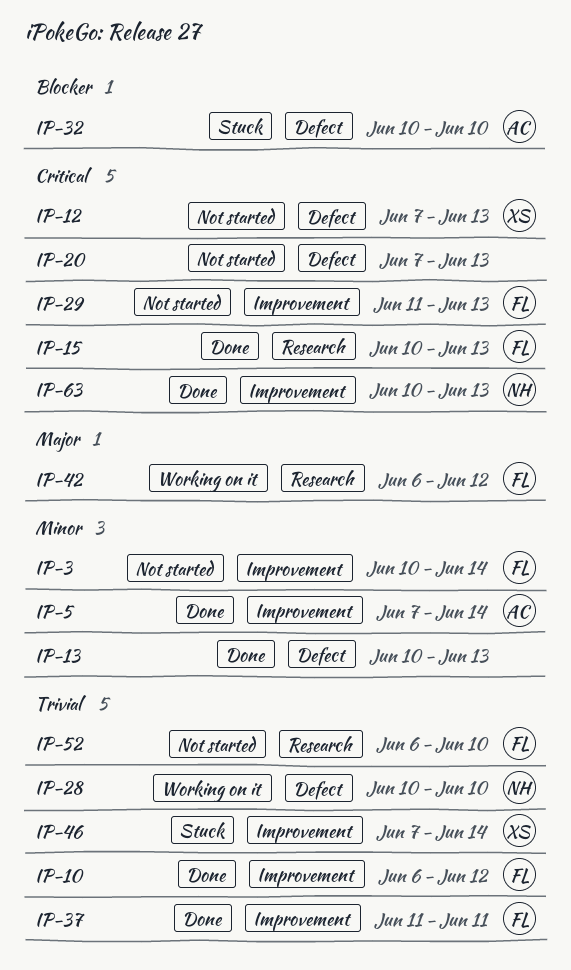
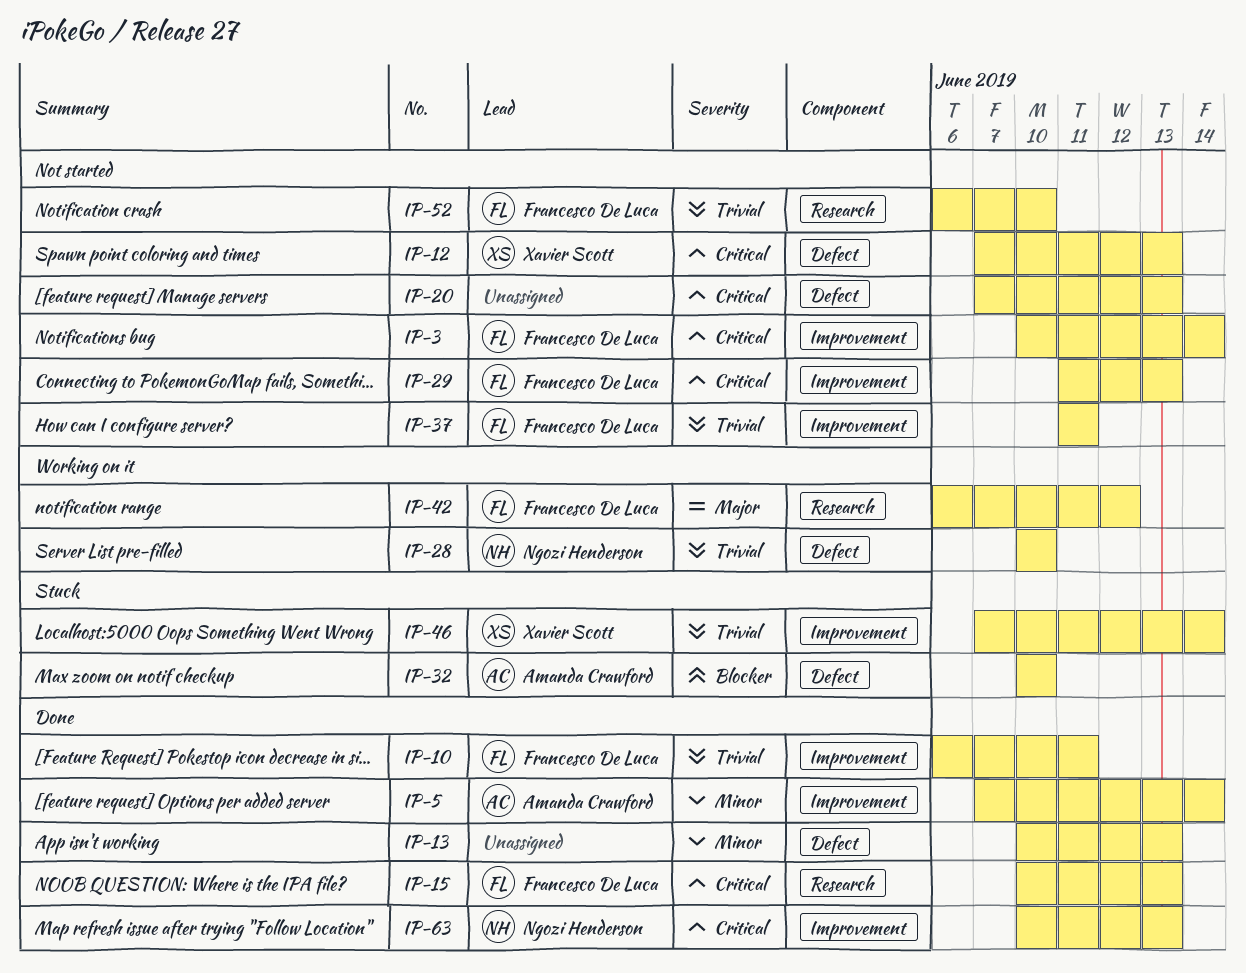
IP-3, priority: Minor -> Critical
IP-10, due: Jun 12 -> Jun 11
IP-37, status: Done -> Not started

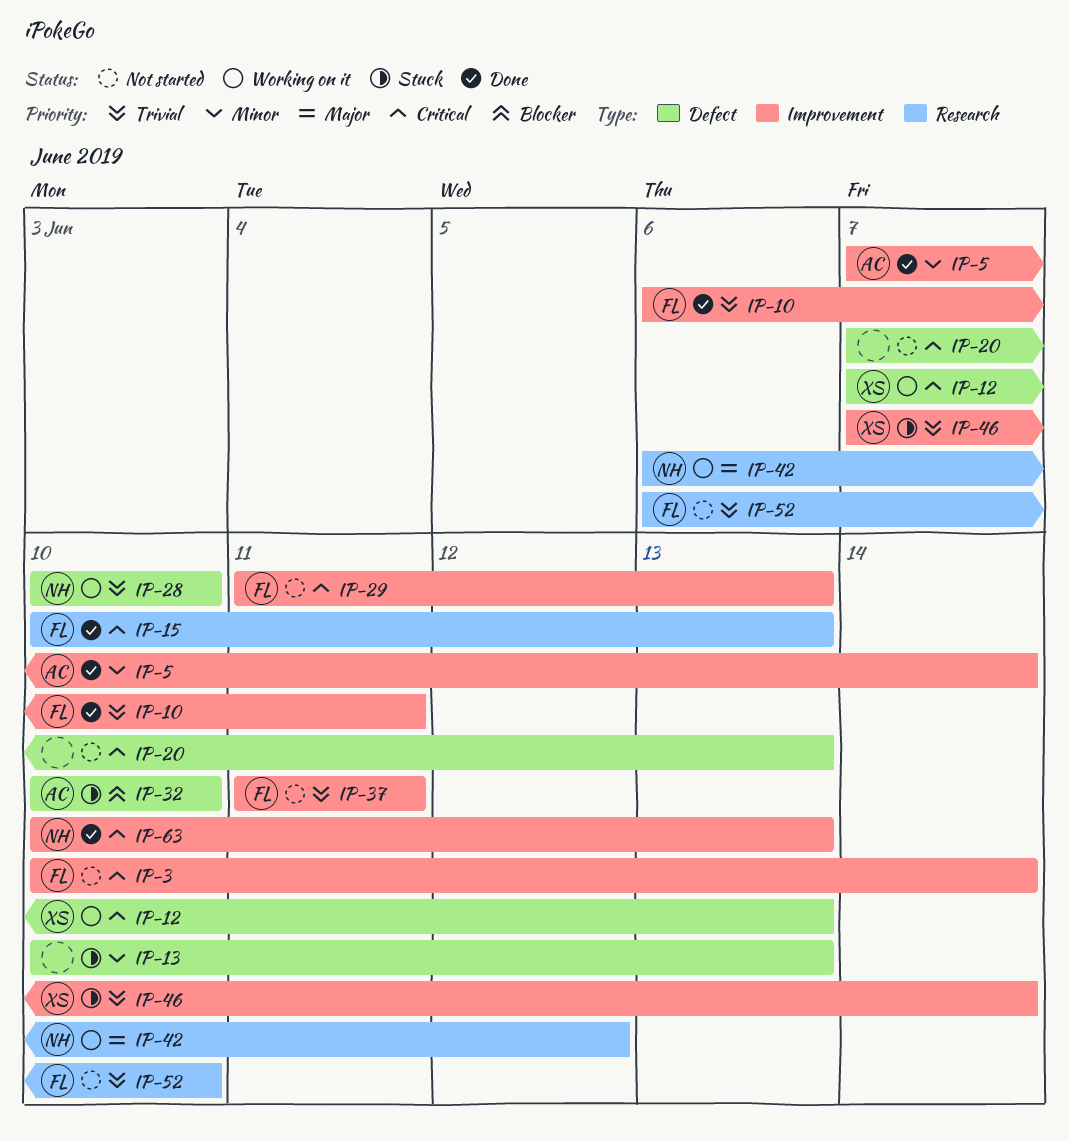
IP-12, status: Not started -> Working on it
IP-13, status: Done -> Stuck
IP-42, owner: Francesco De Luca -> Ngozi Henderson

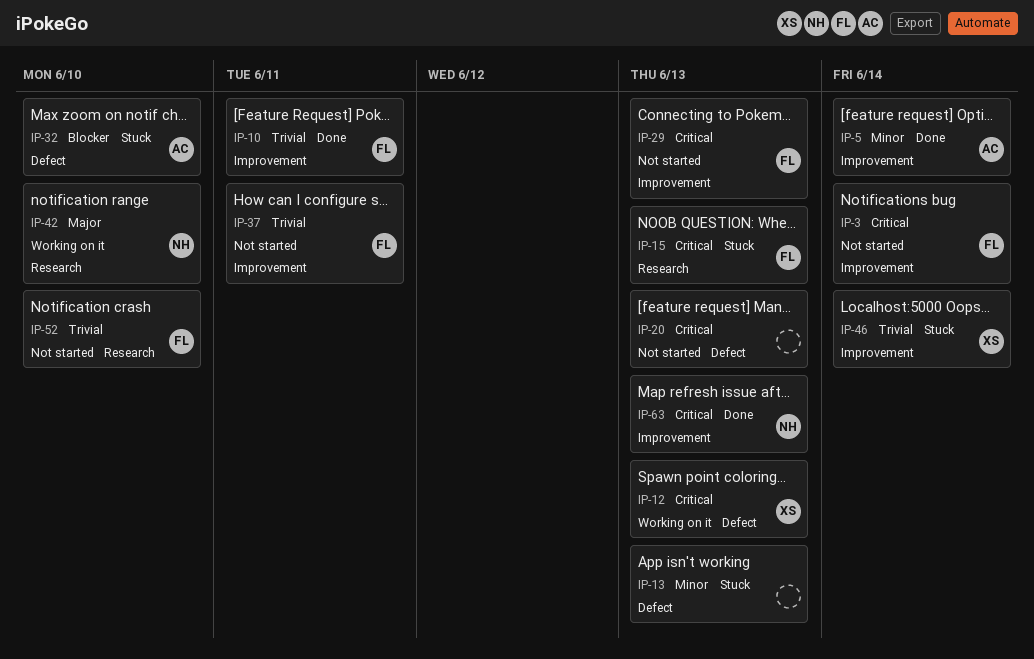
IP-15, status: Done -> Stuck
IP-28: present -> none
IP-42, due: Jun 12 -> Jun 10

